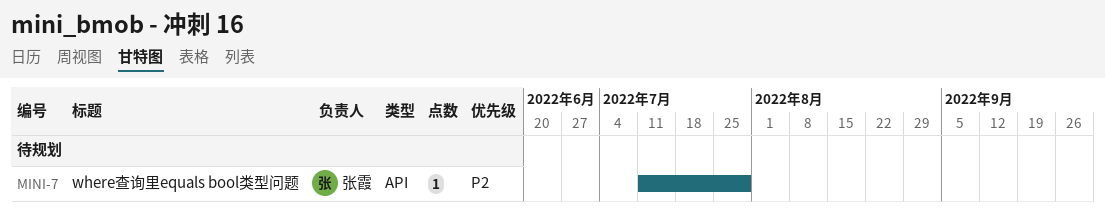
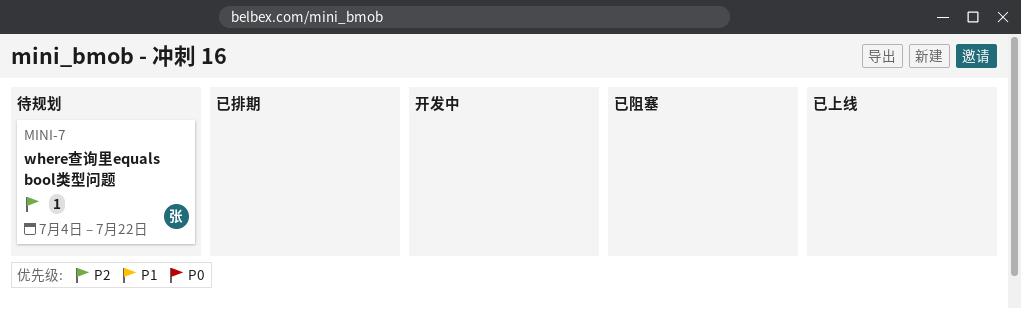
MINI-7, start: Jul 11 -> Jul 4
MINI-7, due: Jul 29 -> Jul 22

